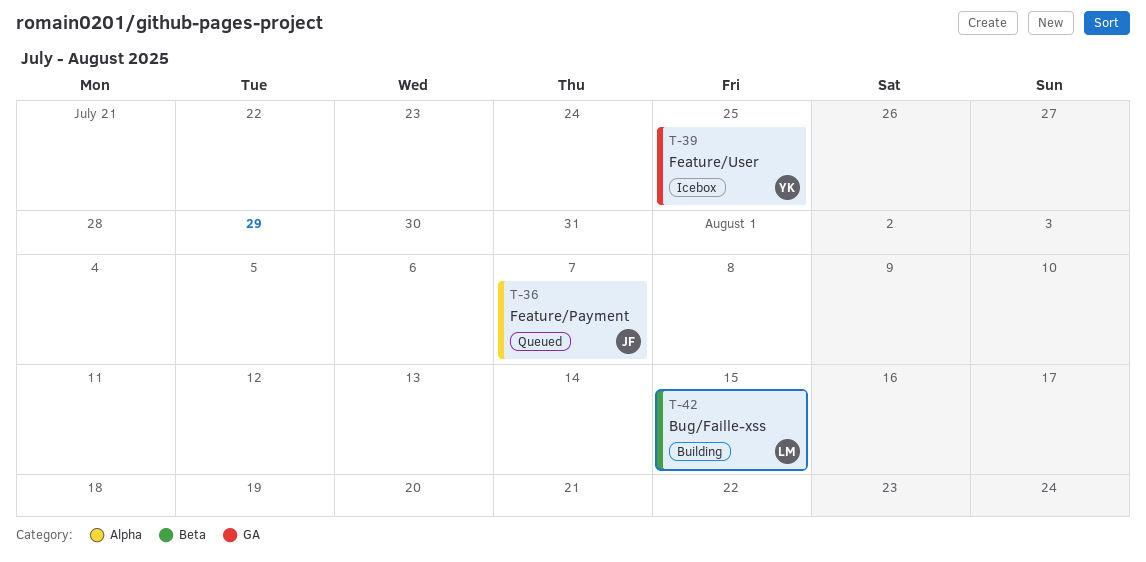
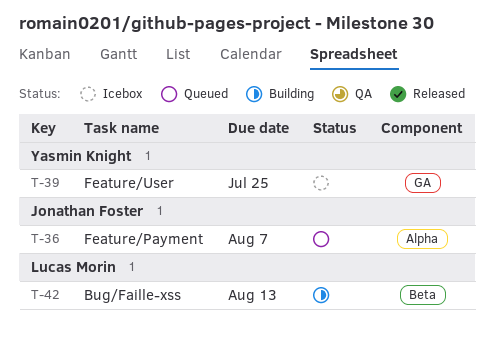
T-42, due: Aug 15 -> Aug 13

